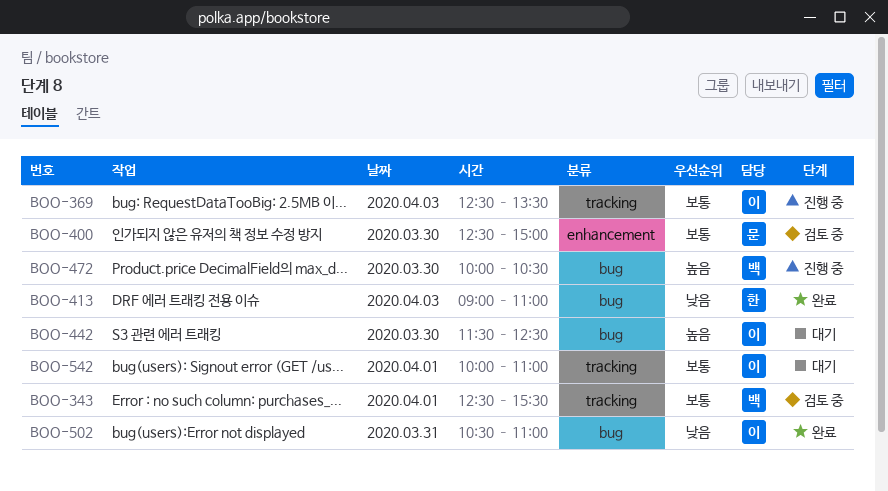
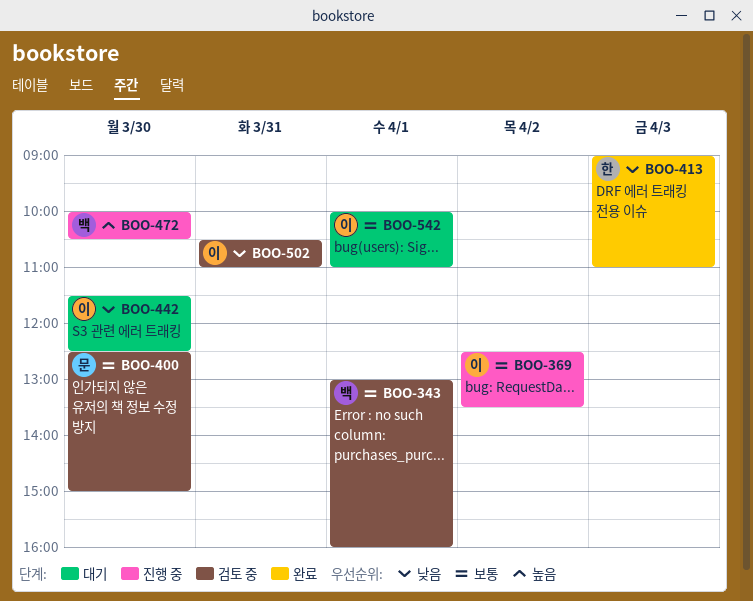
BOO-343, begins: 12:30 -> 13:00
BOO-343, ends: 15:30 -> 16:00
BOO-369, day: Apr 3 -> Apr 2
BOO-442, priority: 높음 -> 낮음
BOO-502, status: 완료 -> 검토 중

